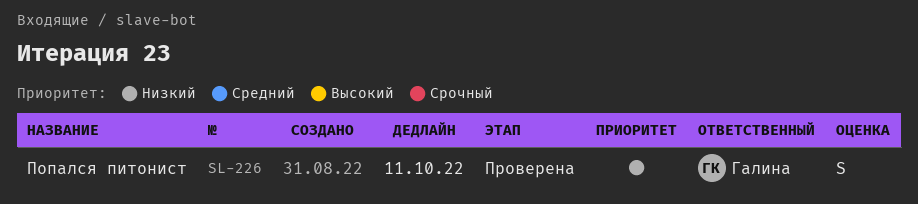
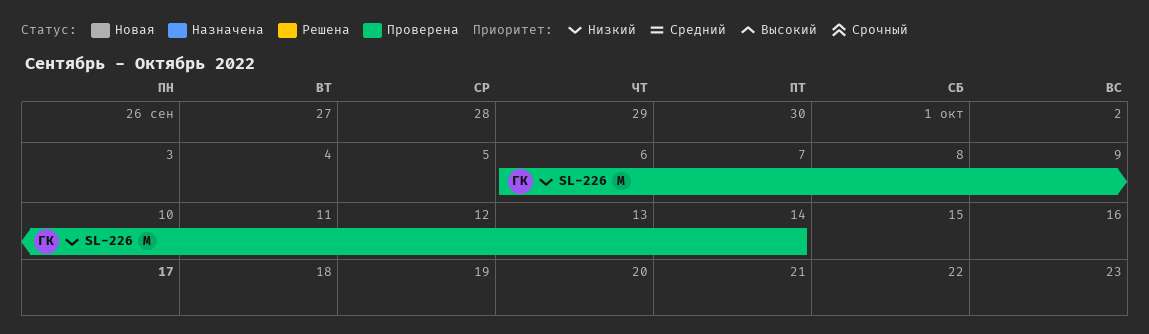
SL-226, estimate: S -> M
SL-226, due: Oct 11 -> Oct 14

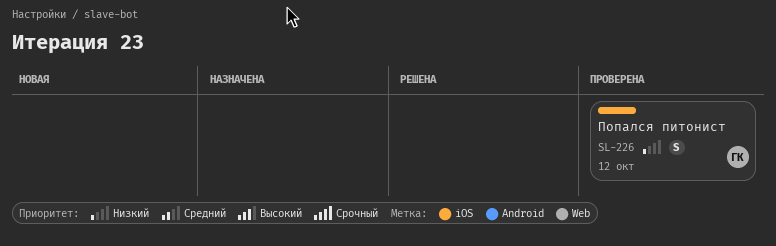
SL-226, estimate: M -> S
SL-226, due: Oct 14 -> Oct 12

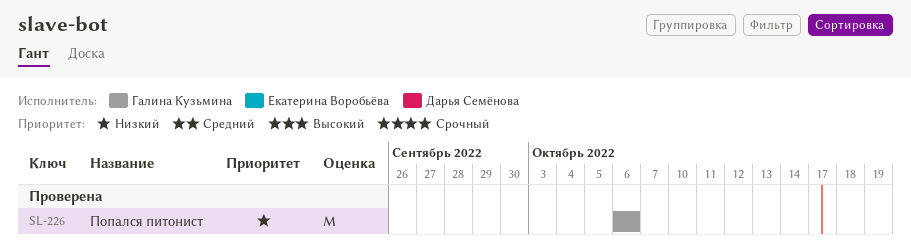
SL-226, estimate: S -> M
SL-226, due: Oct 12 -> Oct 6

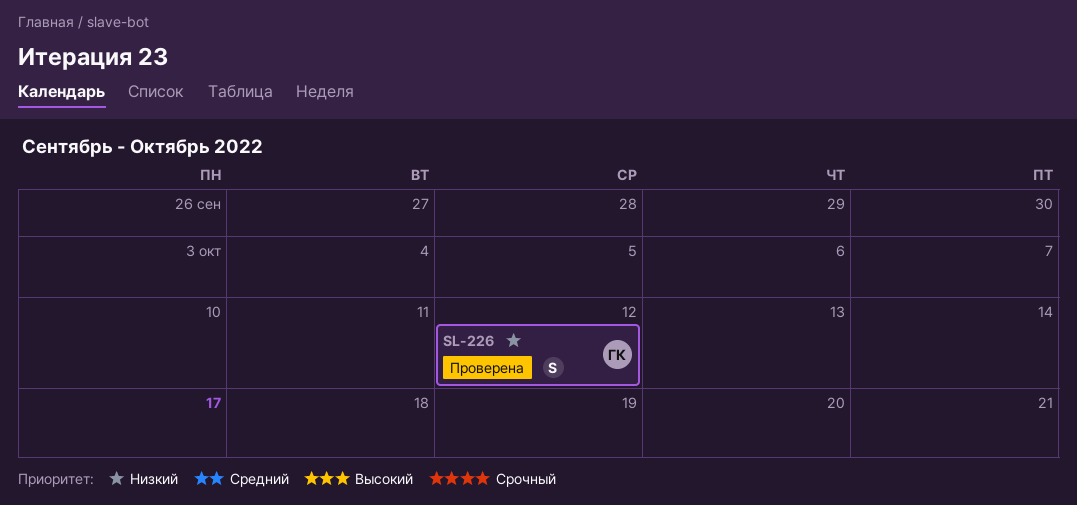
SL-226, estimate: M -> S
SL-226, due: Oct 6 -> Oct 12

